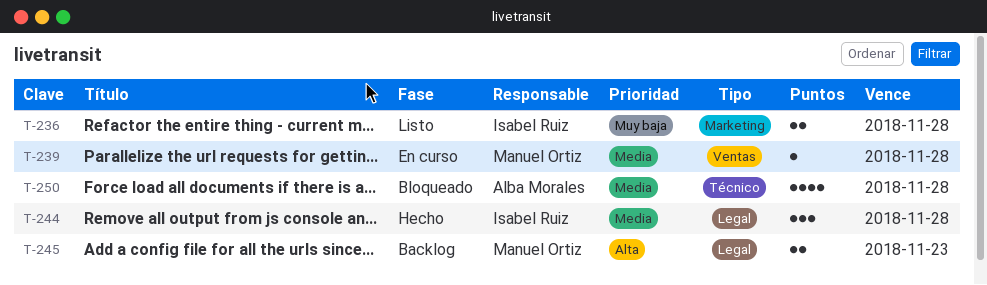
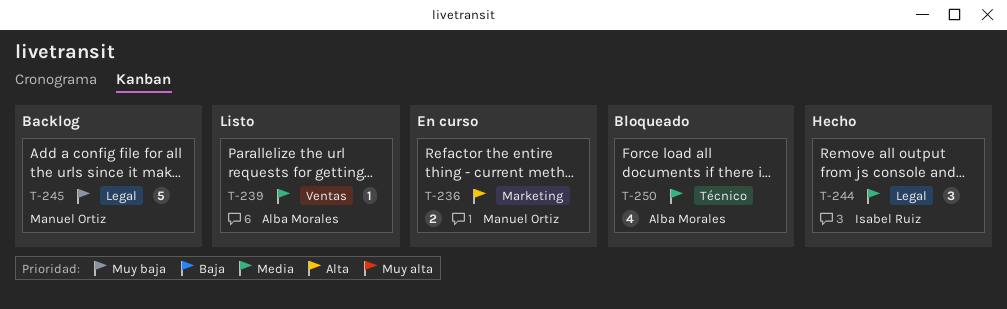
T-236, status: Listo -> En curso
T-236, owner: Isabel Ruiz -> Manuel Ortiz
T-236, priority: Muy baja -> Alta
T-239, status: En curso -> Listo
T-239, owner: Manuel Ortiz -> Alba Morales
T-245, priority: Alta -> Muy baja
T-245, estimate: 2 -> 5

